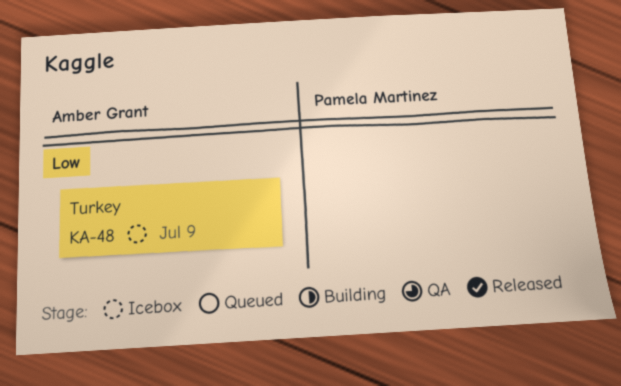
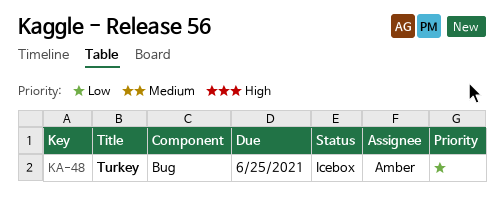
KA-48, due: Jul 9 -> Jun 25

